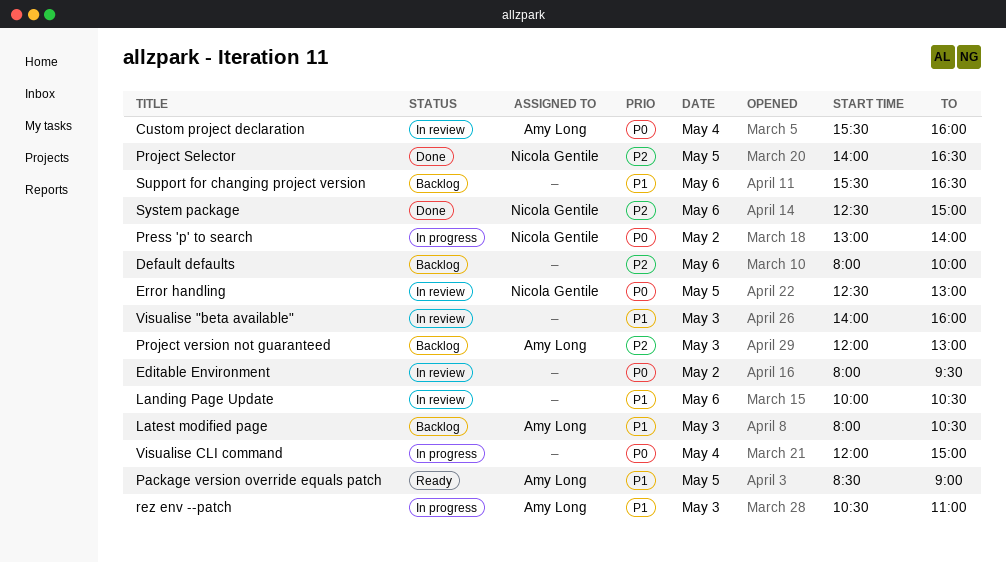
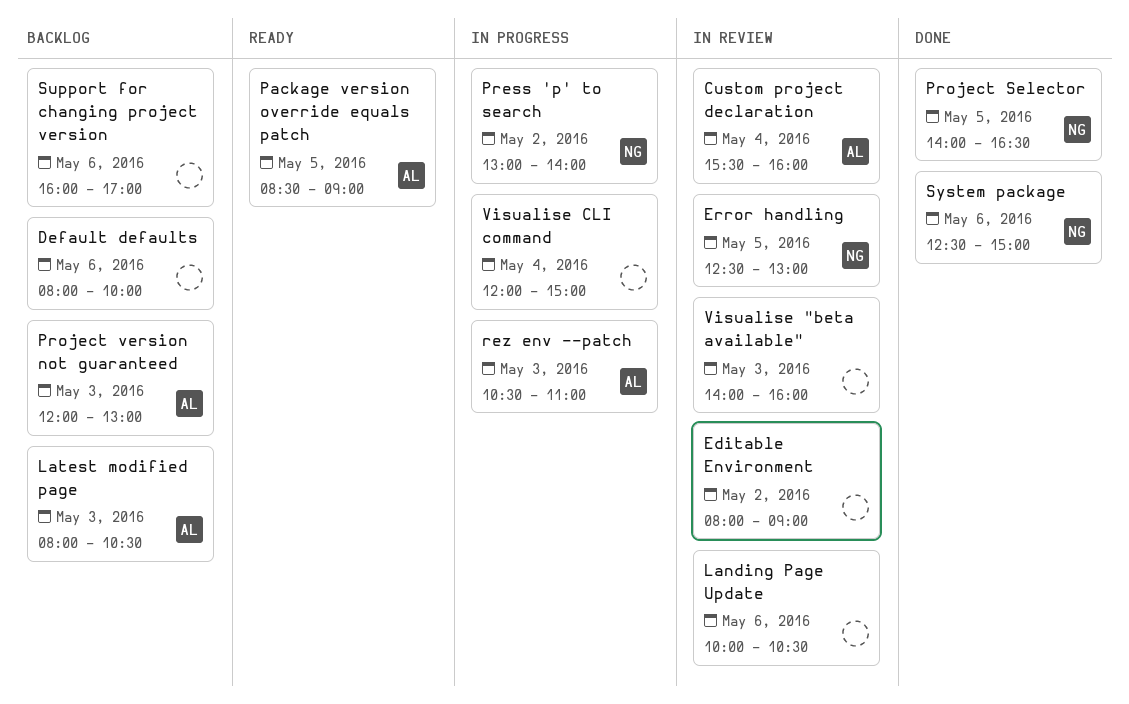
Editable Environment, ends: 09:30 -> 09:00
Support for changing project version, begins: 15:30 -> 16:00
Support for changing project version, ends: 16:30 -> 17:00

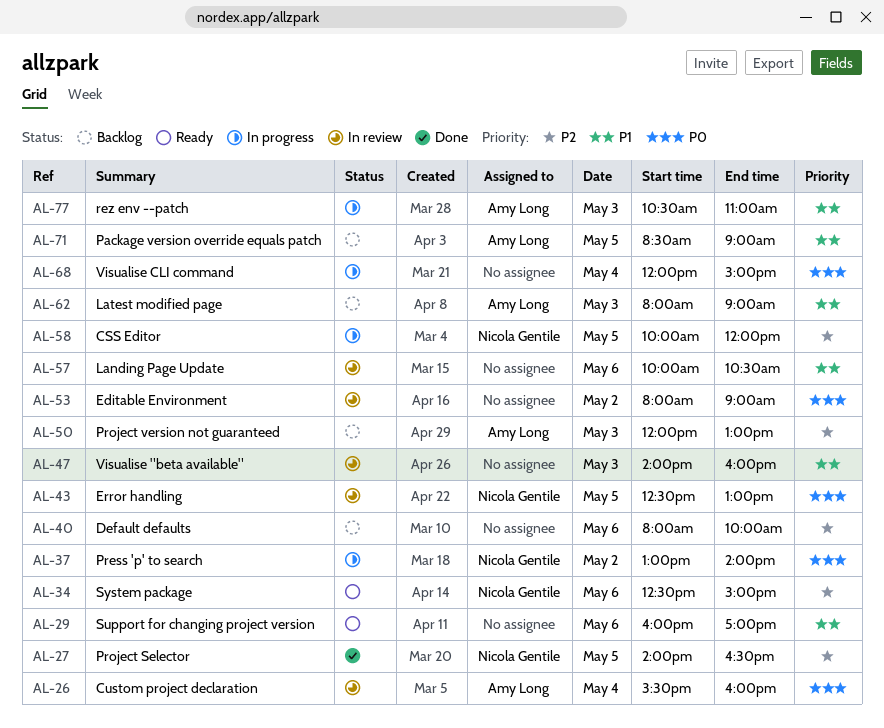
CSS Editor: none -> present
Latest modified page, ends: 10:30 -> 09:00
Package version override equals patch, status: Ready -> Backlog
Support for changing project version, status: Backlog -> Ready
System package, status: Done -> Ready

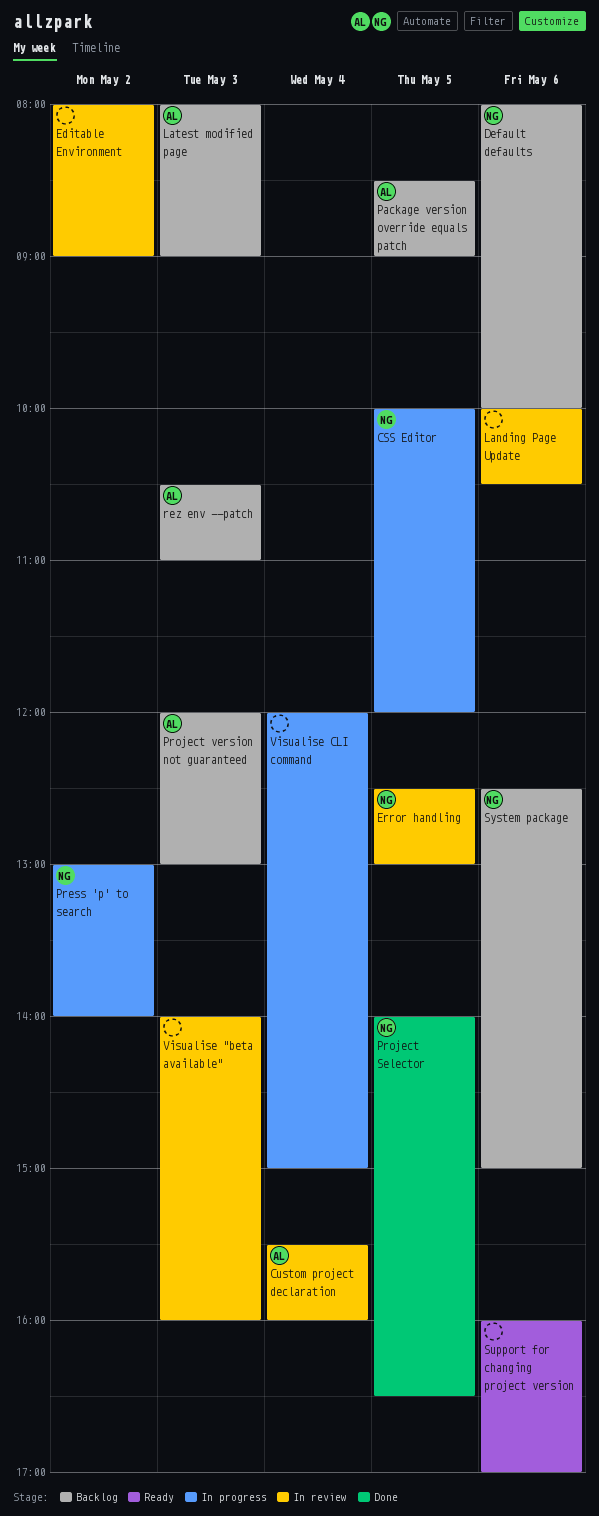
Default defaults, owner: none -> Nicola Gentile
rez env --patch, status: In progress -> Backlog
System package, status: Ready -> Backlog

